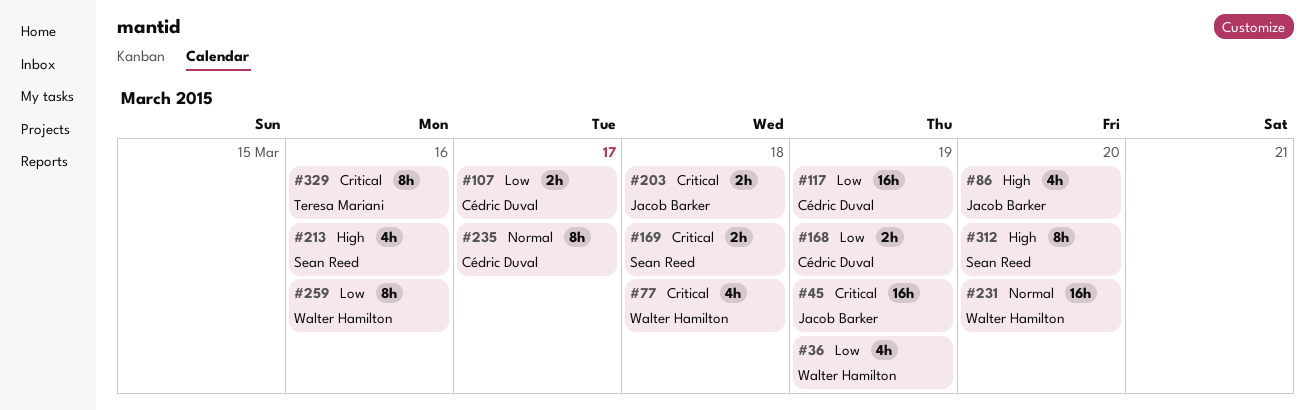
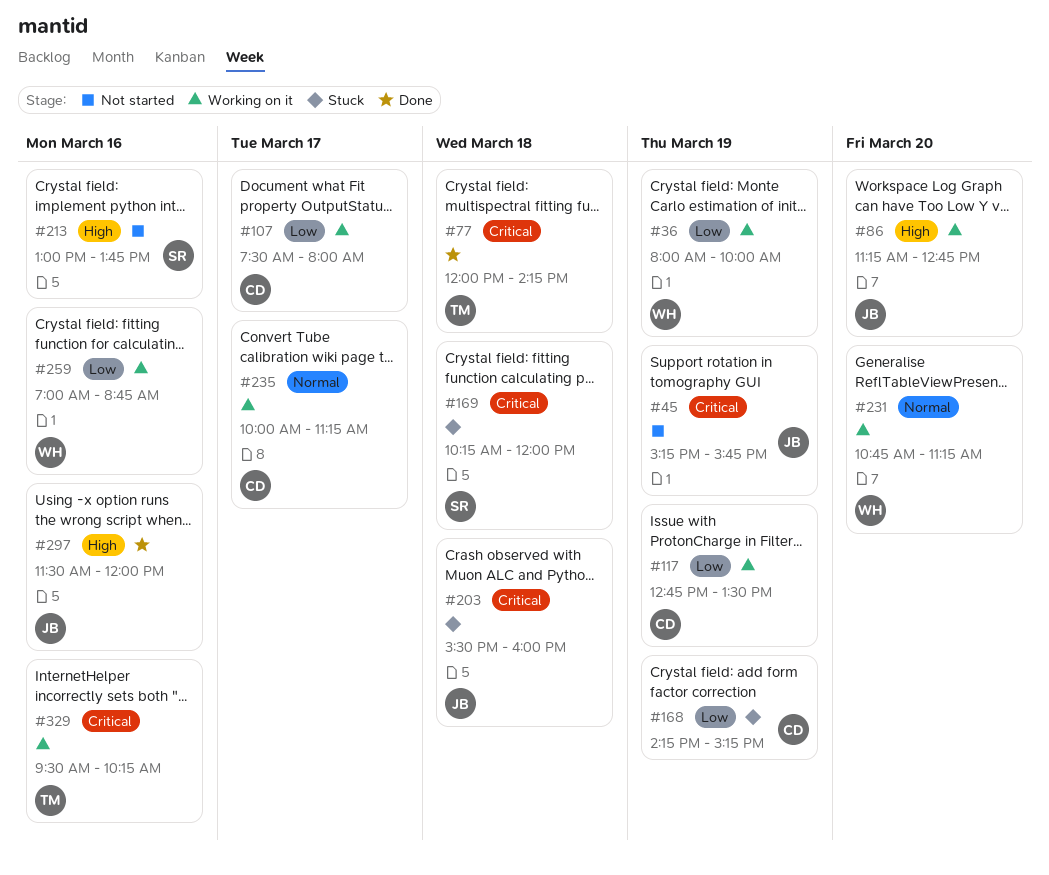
#77, owner: Walter Hamilton -> Teresa Mariani
#297: none -> present
#312: present -> none

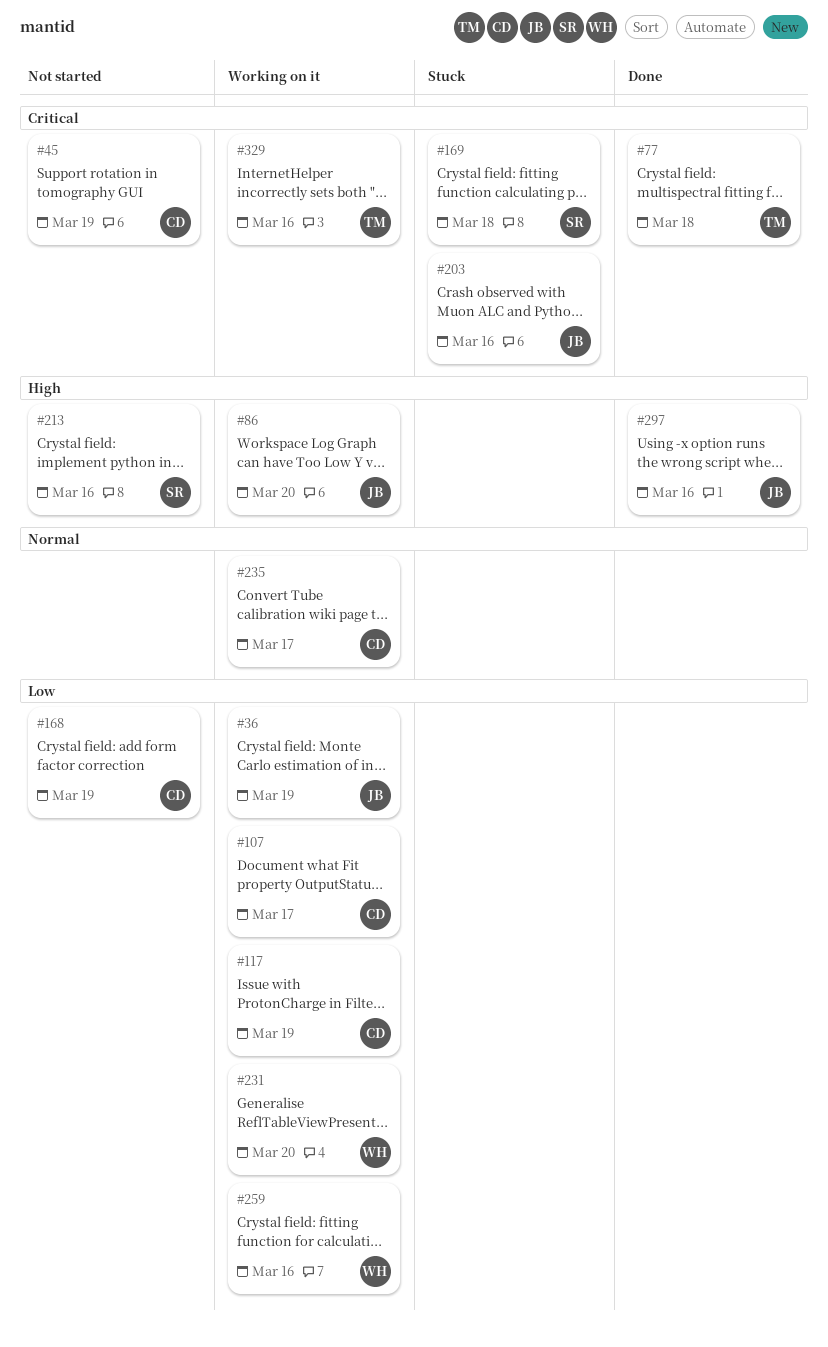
#36, owner: WH -> JB
#45, owner: JB -> CD
#168, status: Stuck -> Not started
#203, day: Mar 18 -> Mar 16
#231, priority: Normal -> Low

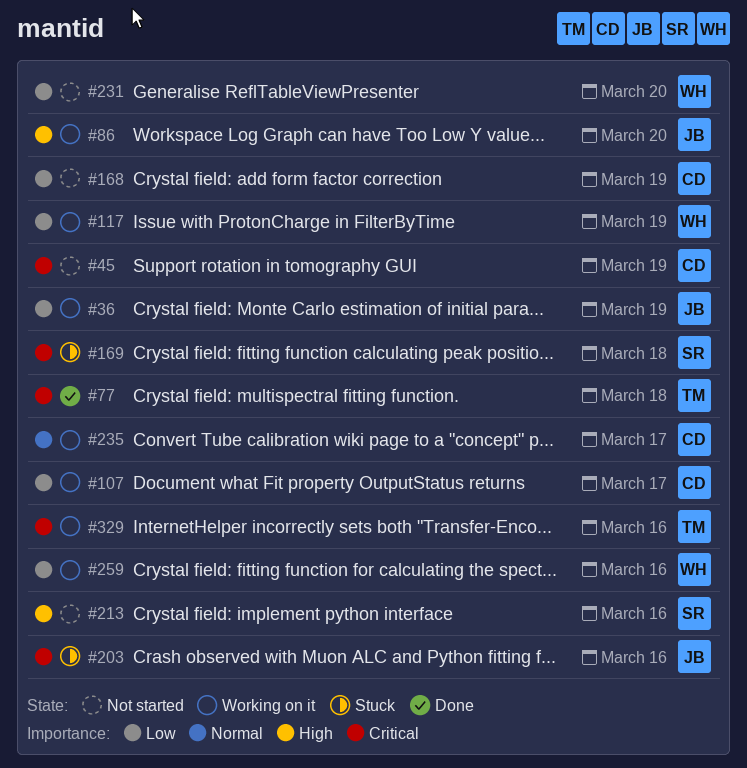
#117, owner: CD -> WH
#231, status: Working on it -> Not started
#297: present -> none

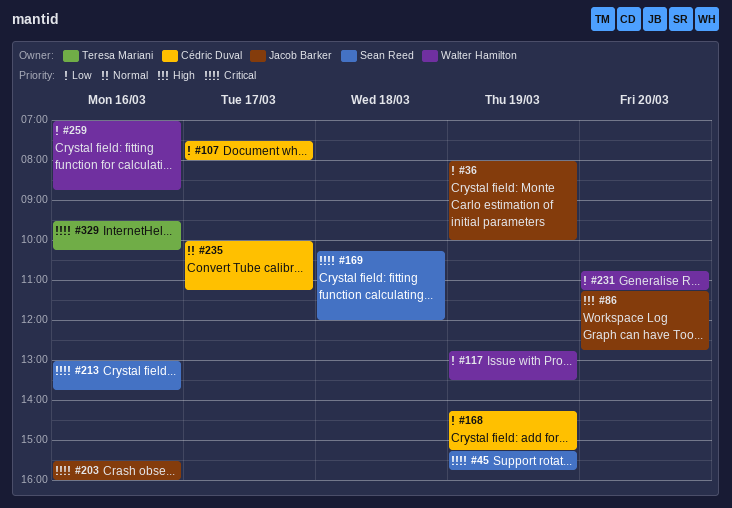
#45, owner: Cédric Duval -> Sean Reed
#77: present -> none
#213, priority: High -> Critical

